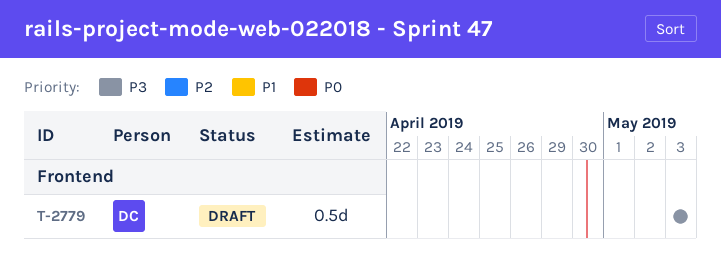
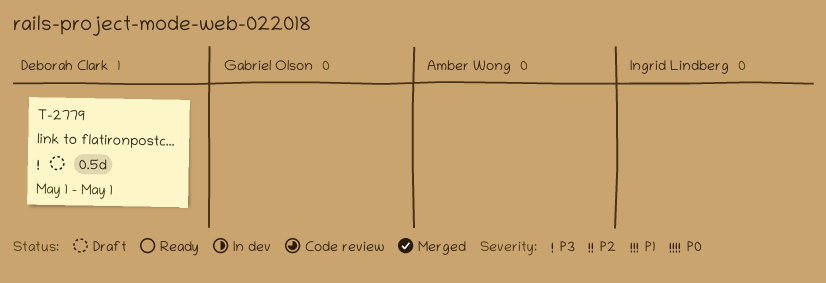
T-2779, start: May 3 -> May 1
T-2779, due: May 3 -> May 1

